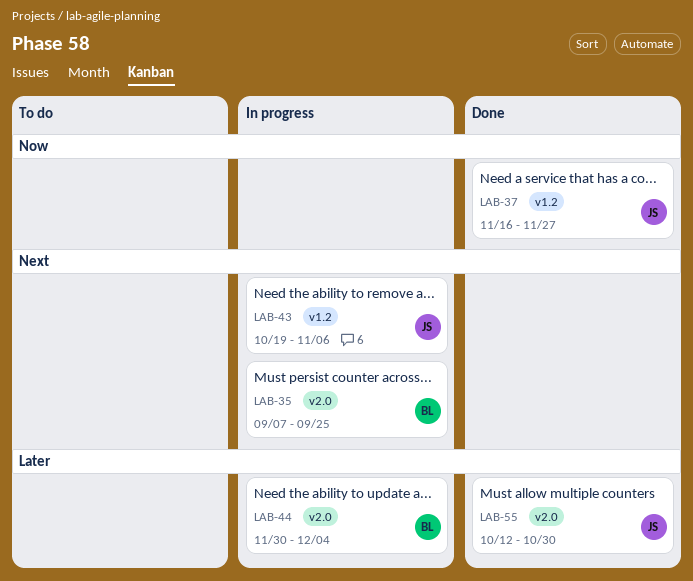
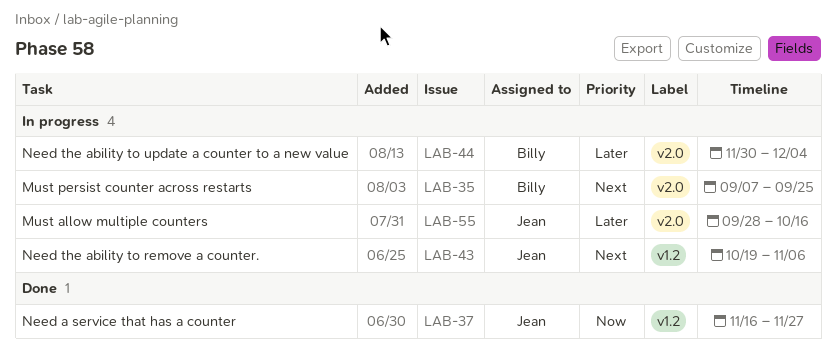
LAB-55, status: Done -> In progress
LAB-55, start: Oct 12 -> Sep 28
LAB-55, due: Oct 30 -> Oct 16

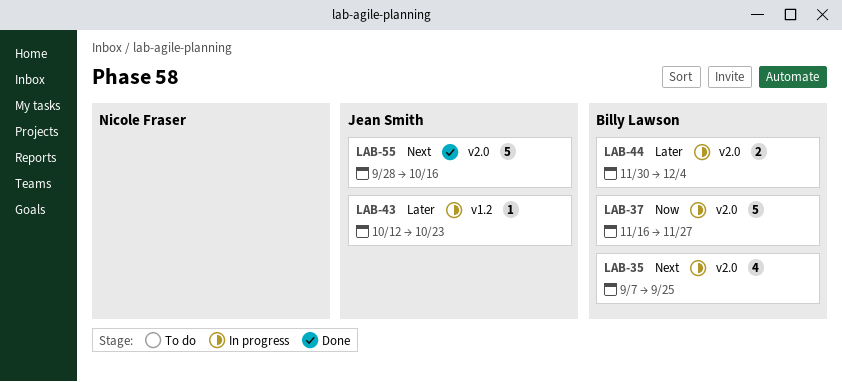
LAB-37, status: Done -> In progress
LAB-37, owner: Jean Smith -> Billy Lawson
LAB-37, label: v1.2 -> v2.0
LAB-43, priority: Next -> Later
LAB-43, start: Oct 19 -> Oct 12
LAB-43, due: Nov 6 -> Oct 23
LAB-55, status: In progress -> Done
LAB-55, priority: Later -> Next

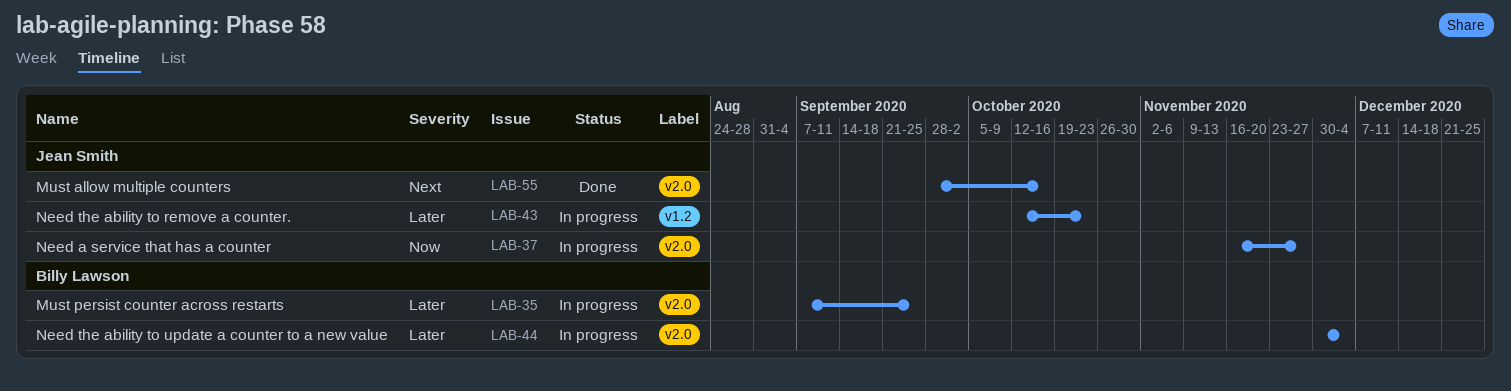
LAB-35, priority: Next -> Later
LAB-37, owner: Billy Lawson -> Jean Smith

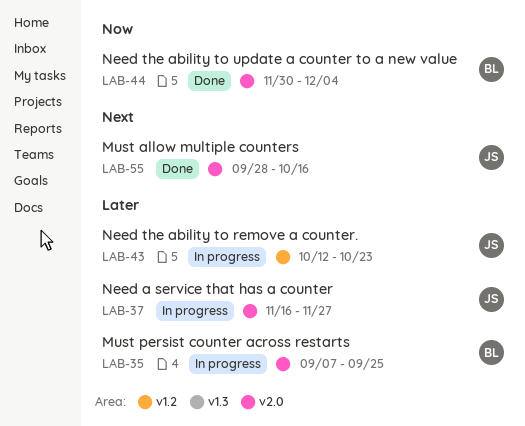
LAB-37, priority: Now -> Later
LAB-44, status: In progress -> Done
LAB-44, priority: Later -> Now

